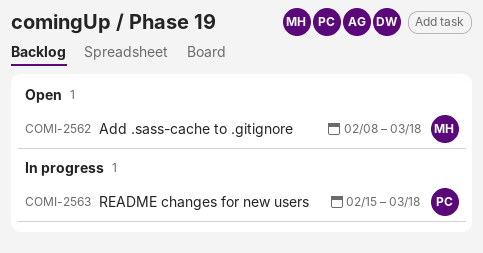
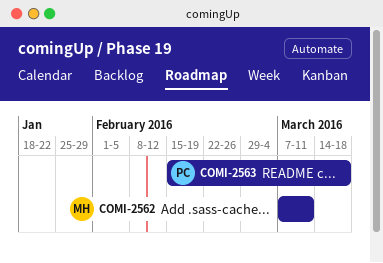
COMI-2562, start: Feb 8 -> Mar 7
COMI-2562, due: Mar 18 -> Mar 11

